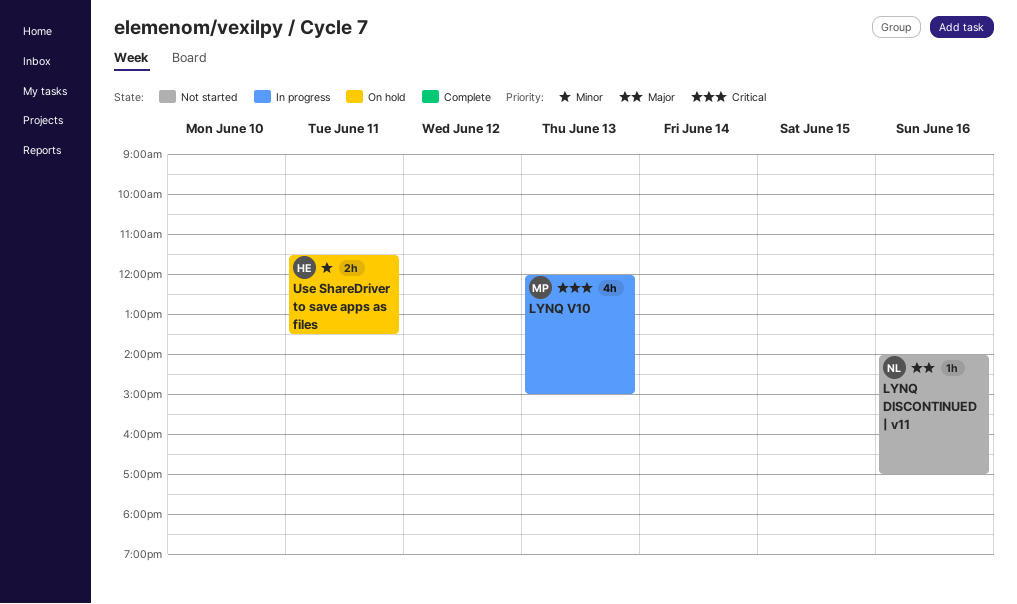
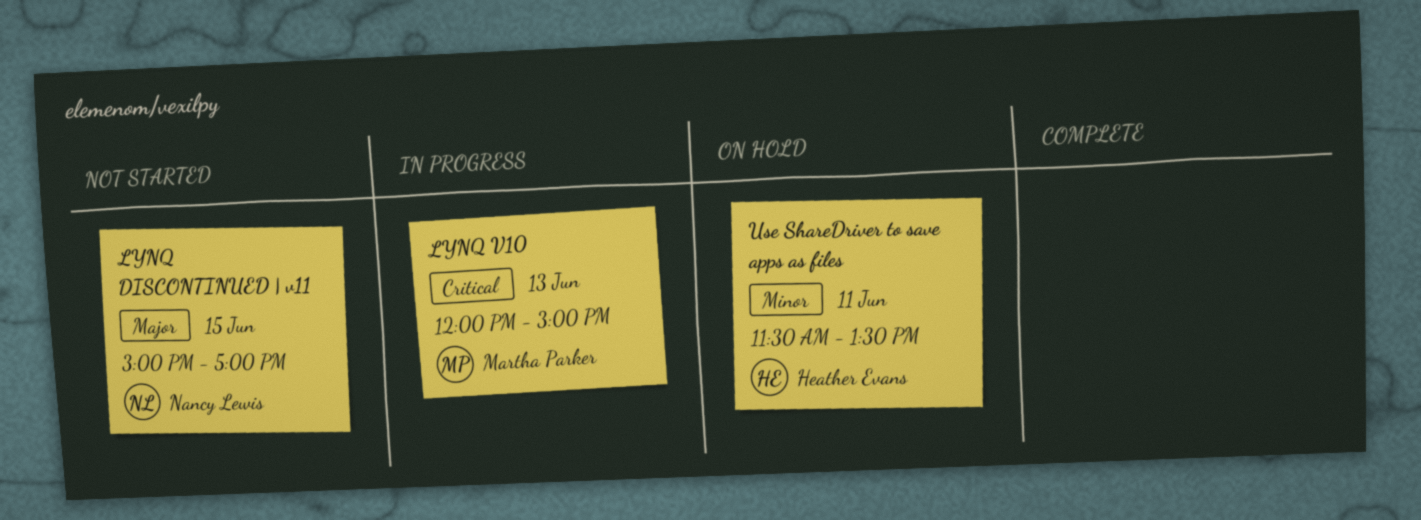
LYNQ DISCONTINUED | v11, day: Jun 16 -> Jun 15
LYNQ DISCONTINUED | v11, begins: 14:00 -> 15:00

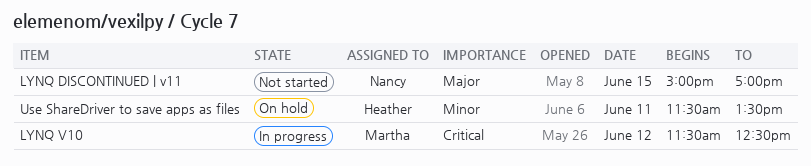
LYNQ V10, day: Jun 13 -> Jun 12
LYNQ V10, begins: 12:00 -> 11:30
LYNQ V10, ends: 15:00 -> 12:30

